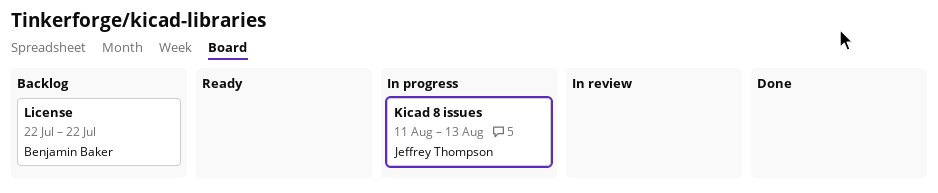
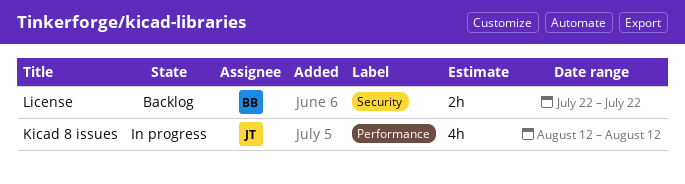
Kicad 8 issues, start: Aug 11 -> Aug 12
Kicad 8 issues, due: Aug 13 -> Aug 12

